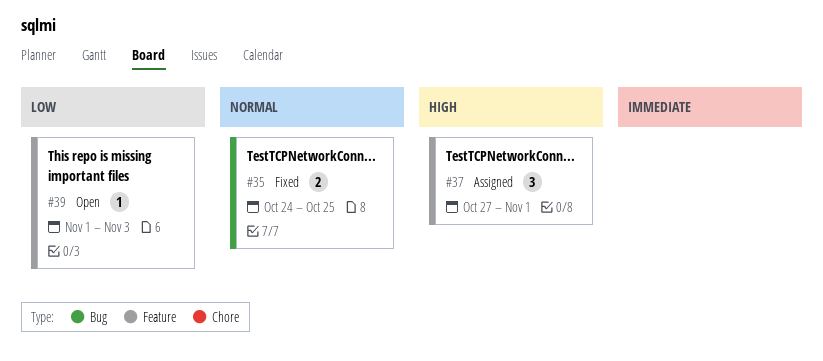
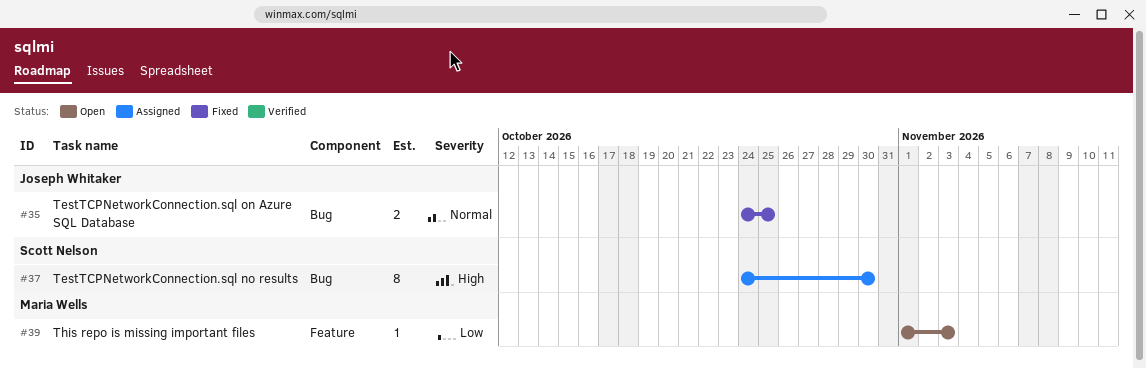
#37, label: Feature -> Bug
#37, estimate: 3 -> 8
#37, start: Oct 27 -> Oct 24
#37, due: Nov 1 -> Oct 30

